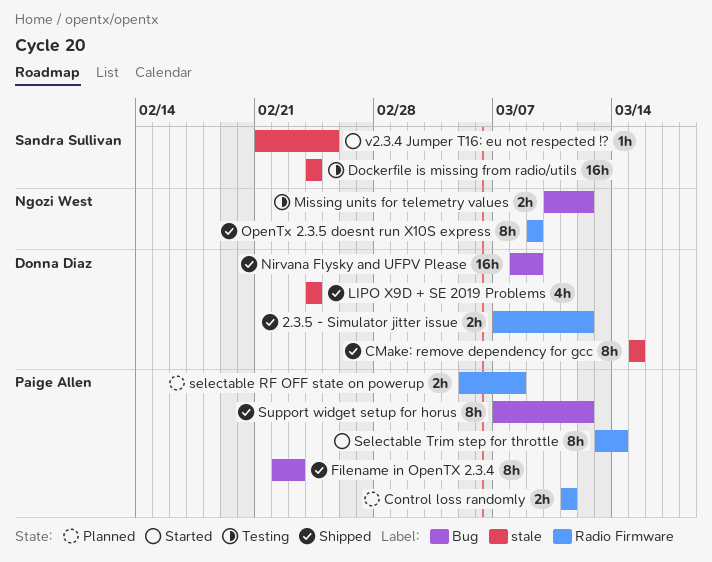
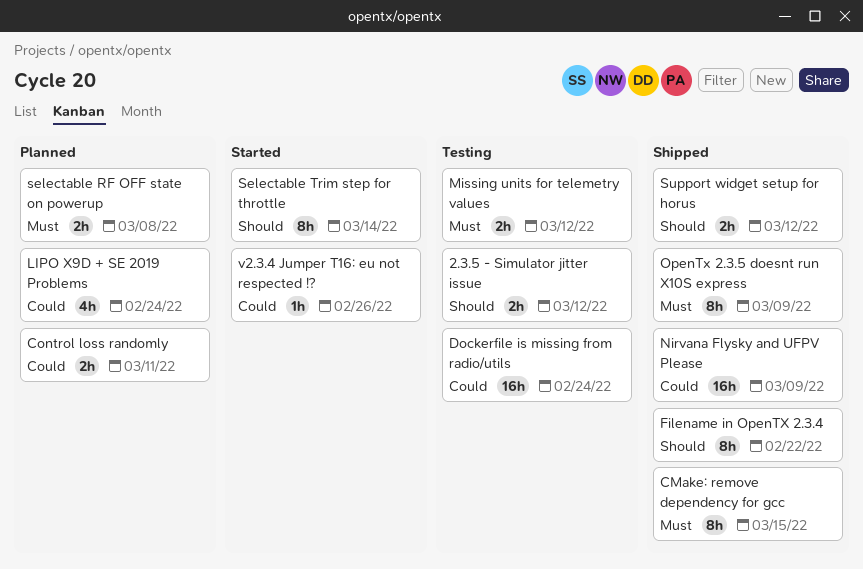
2.3.5 - Simulator jitter issue, status: Shipped -> Testing
Filename in OpenTX 2.3.4, due: Feb 23 -> Feb 22
LIPO X9D + SE 2019 Problems, status: Shipped -> Planned
Support widget setup for horus, estimate: 8h -> 2h
v2.3.4 Jumper T16: eu not respected !?, due: Feb 25 -> Feb 26

